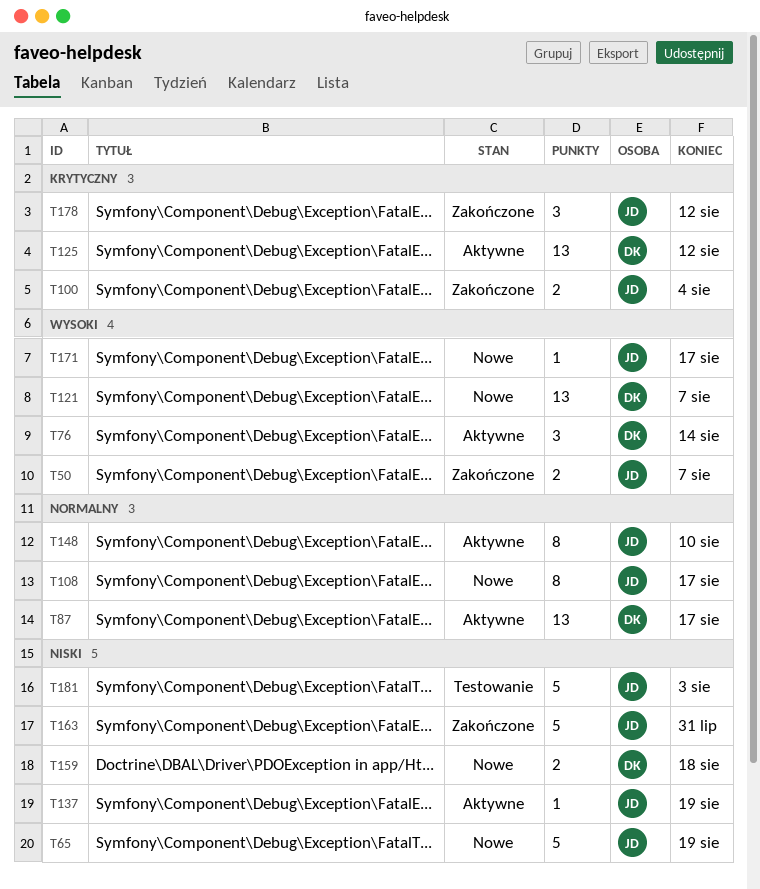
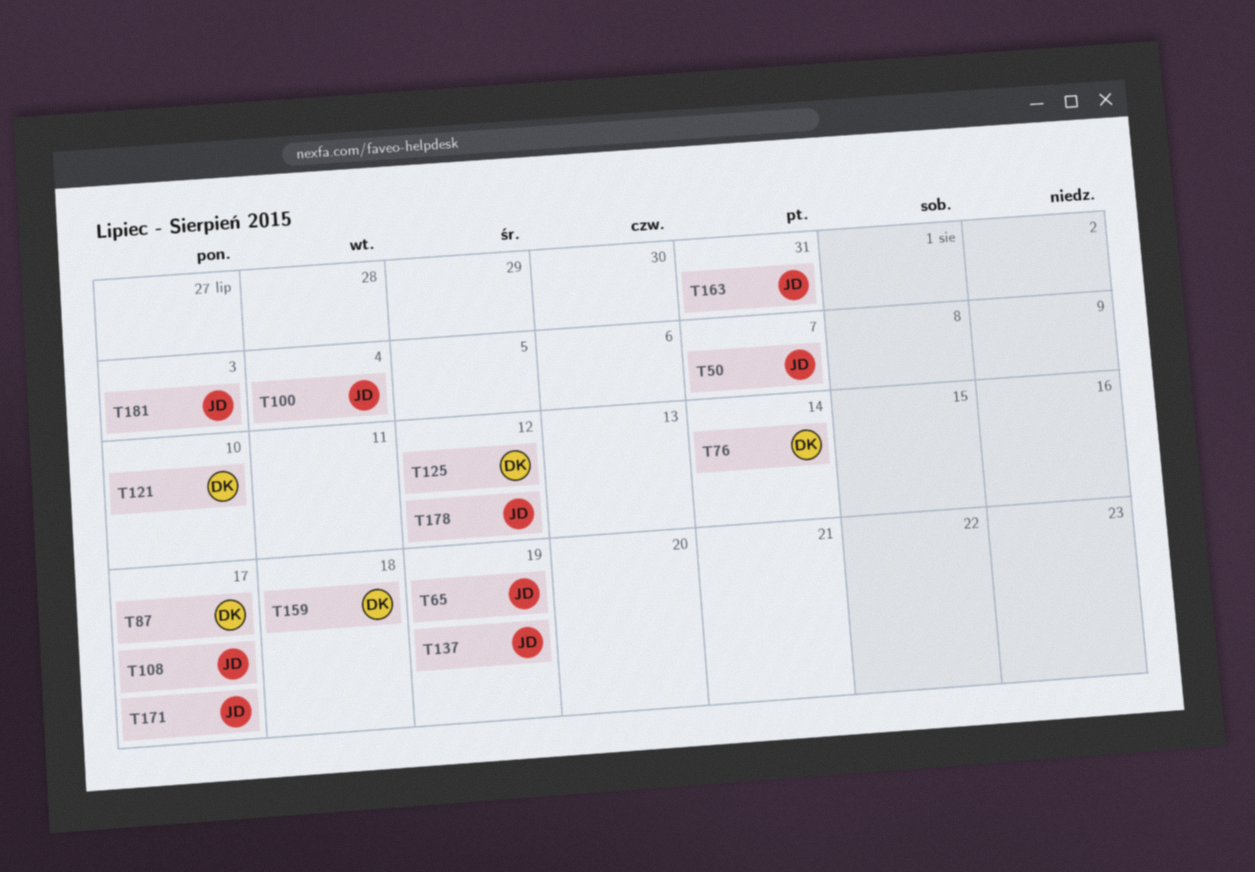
T121, due: Aug 7 -> Aug 10
T148: present -> none

